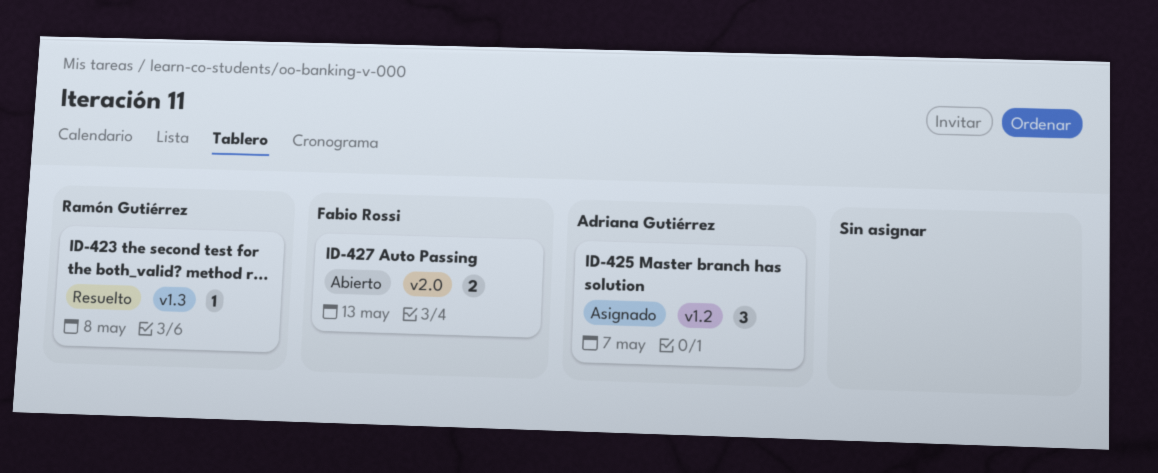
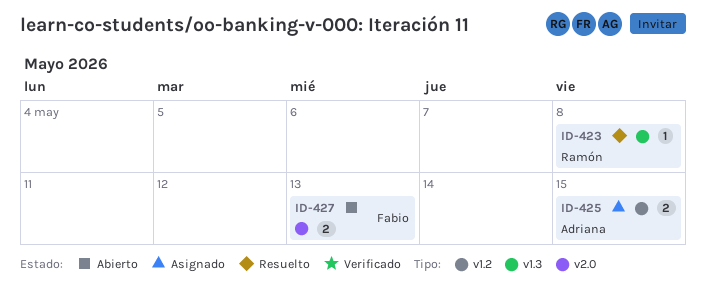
ID-425, estimate: 3 -> 2
ID-425, due: May 7 -> May 15

